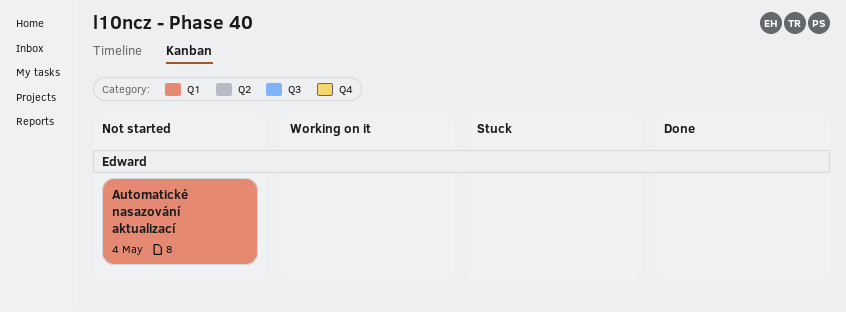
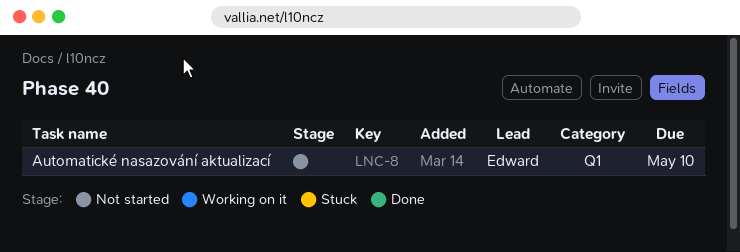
Automatické nasazování aktualizací, due: May 4 -> May 10

